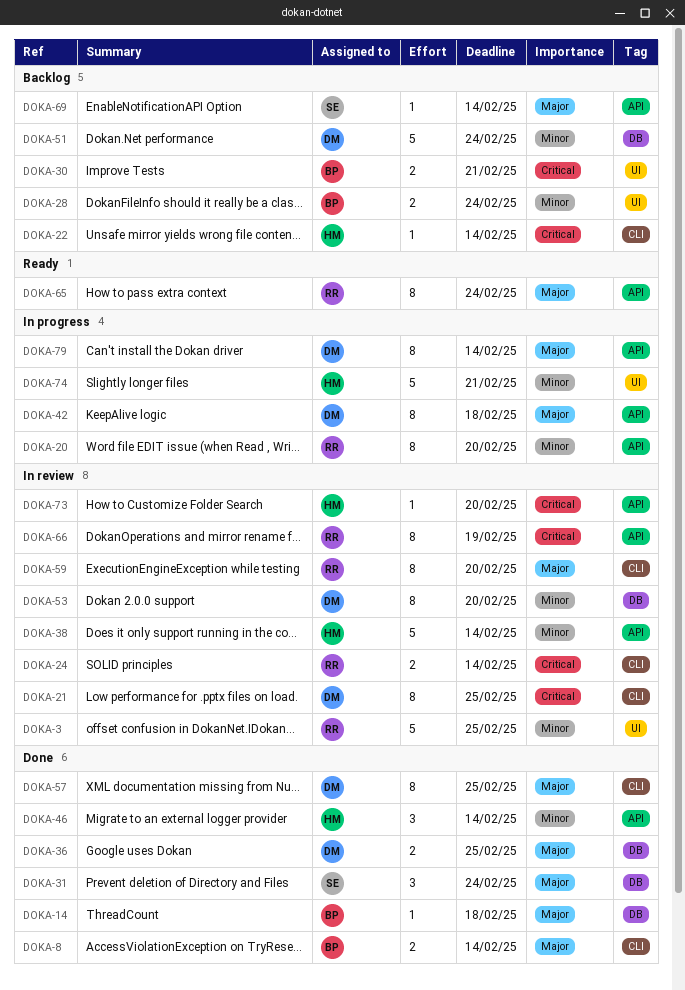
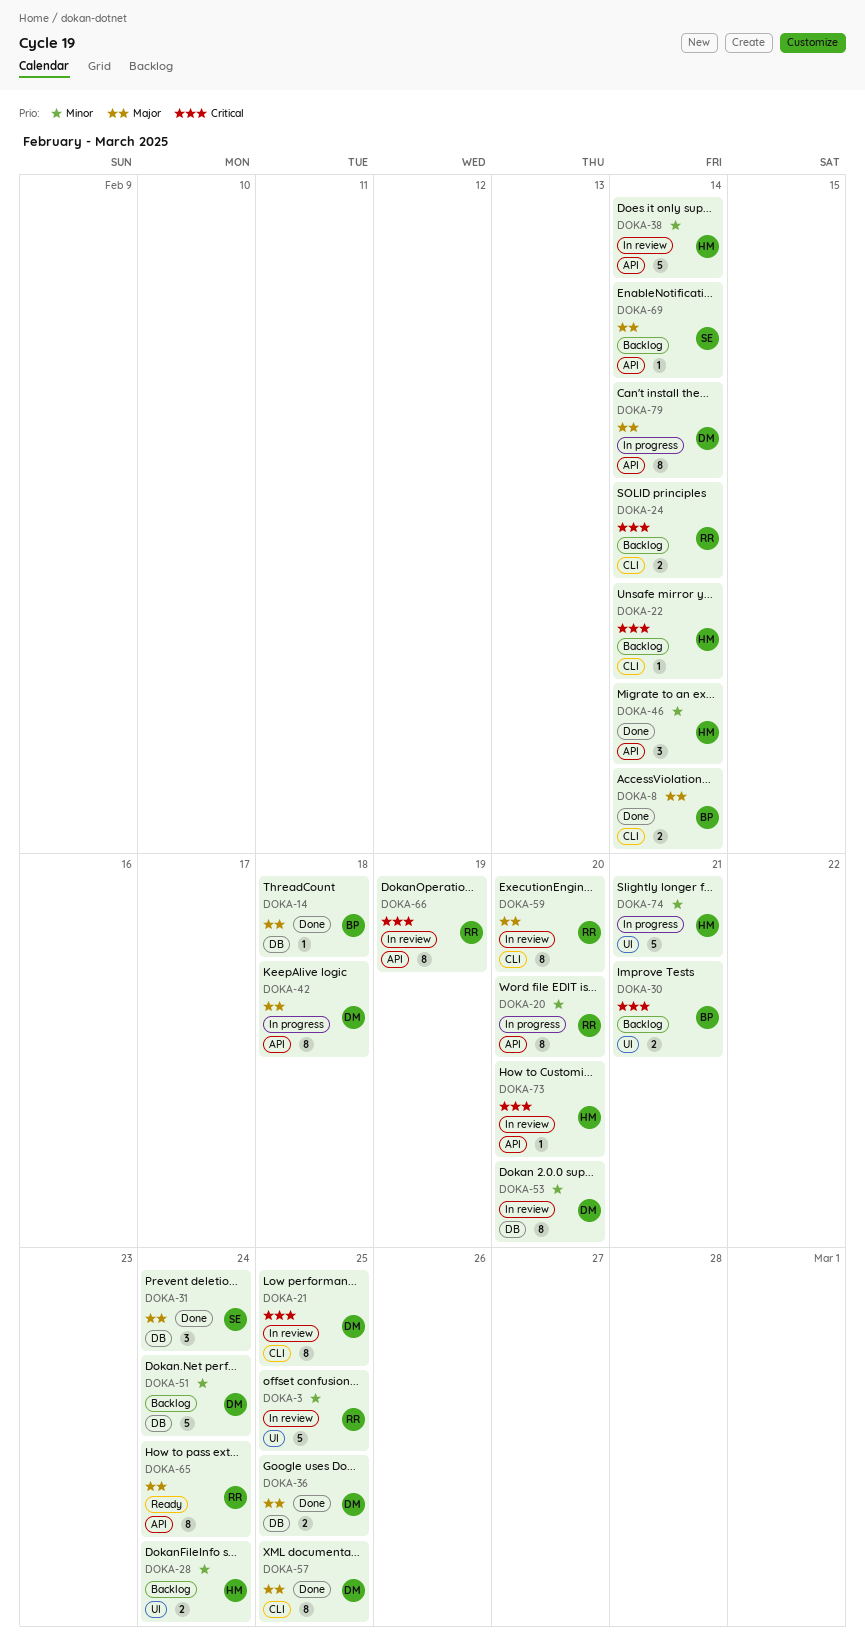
DOKA-24, status: In review -> Backlog
DOKA-28, owner: BP -> HM

